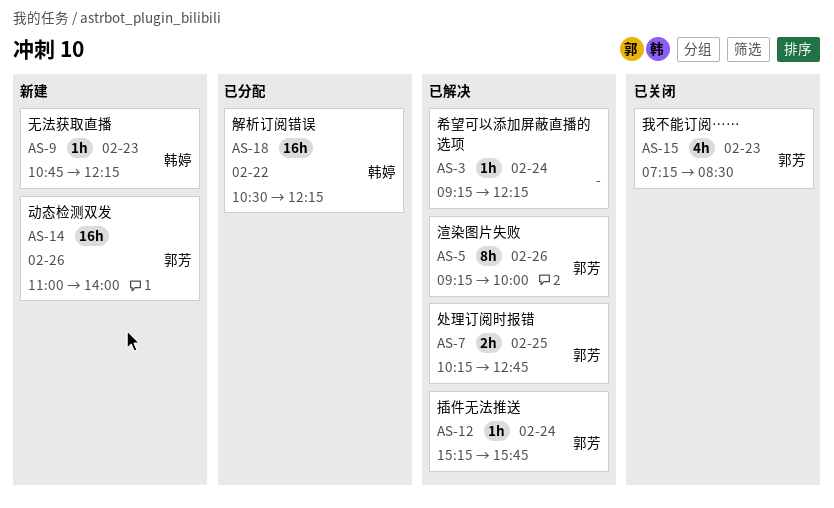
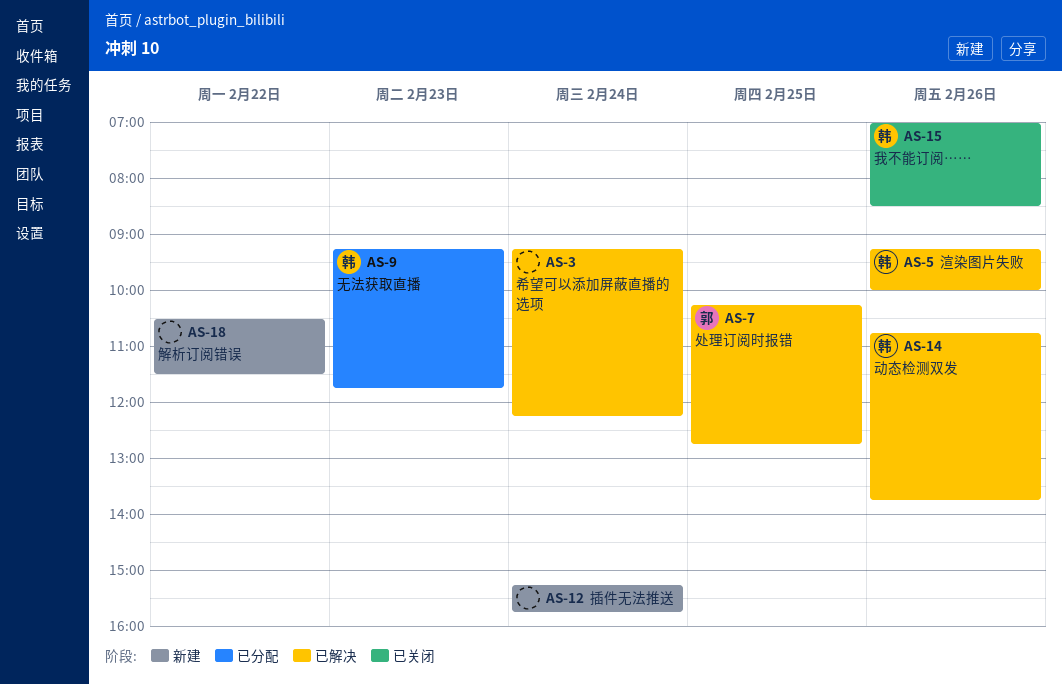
AS-5, owner: 郭芳 -> 韩婷
AS-9, status: 新建 -> 已分配
AS-9, begins: 10:45 -> 09:15
AS-9, ends: 12:15 -> 11:45
AS-12, status: 已解决 -> 新建
AS-12, owner: 郭芳 -> none
AS-14, status: 新建 -> 已解决
AS-14, owner: 郭芳 -> 韩婷
AS-14, begins: 11:00 -> 10:45
AS-14, ends: 14:00 -> 13:45
AS-15, owner: 郭芳 -> 韩婷
AS-15, day: Feb 23 -> Feb 26
AS-15, begins: 07:15 -> 07:00
AS-18, status: 已分配 -> 新建
AS-18, owner: 韩婷 -> none
AS-18, ends: 12:15 -> 11:30

